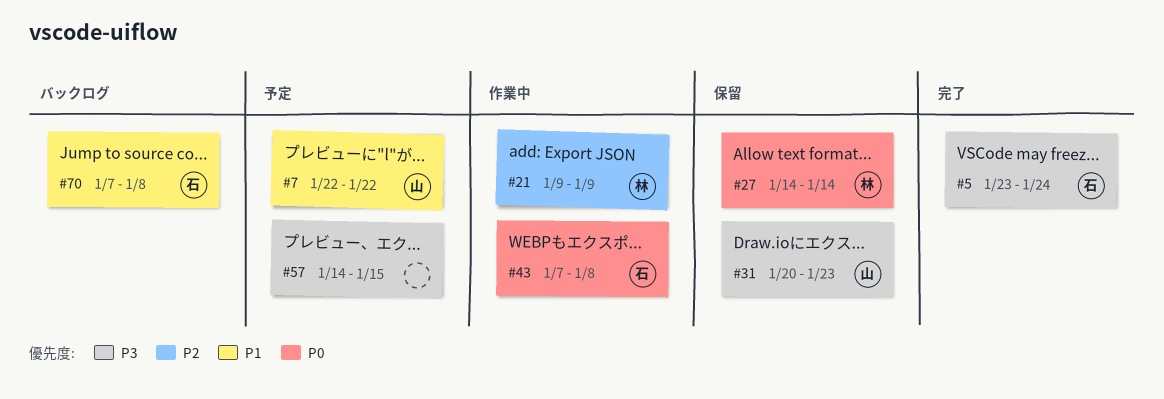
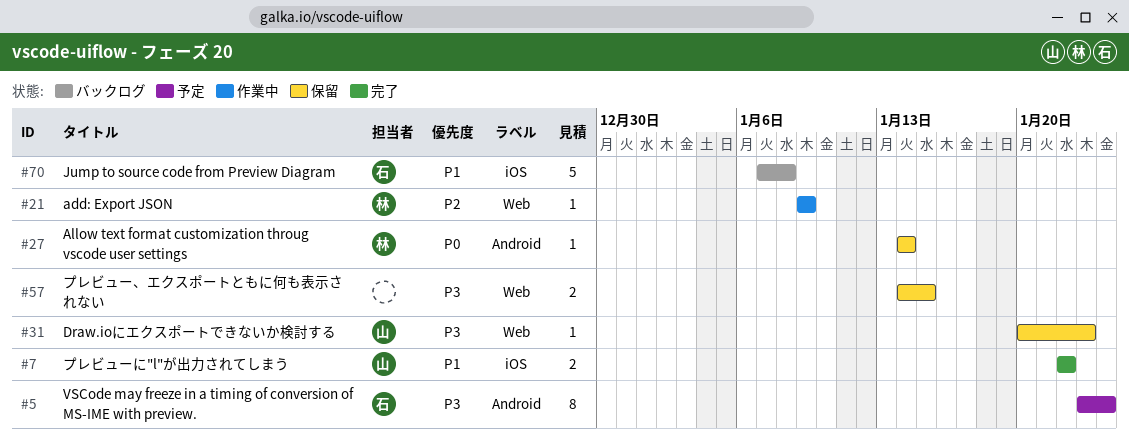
#5, status: 完了 -> 予定
#7, status: 予定 -> 完了
#43: present -> none
#57, status: 予定 -> 保留

